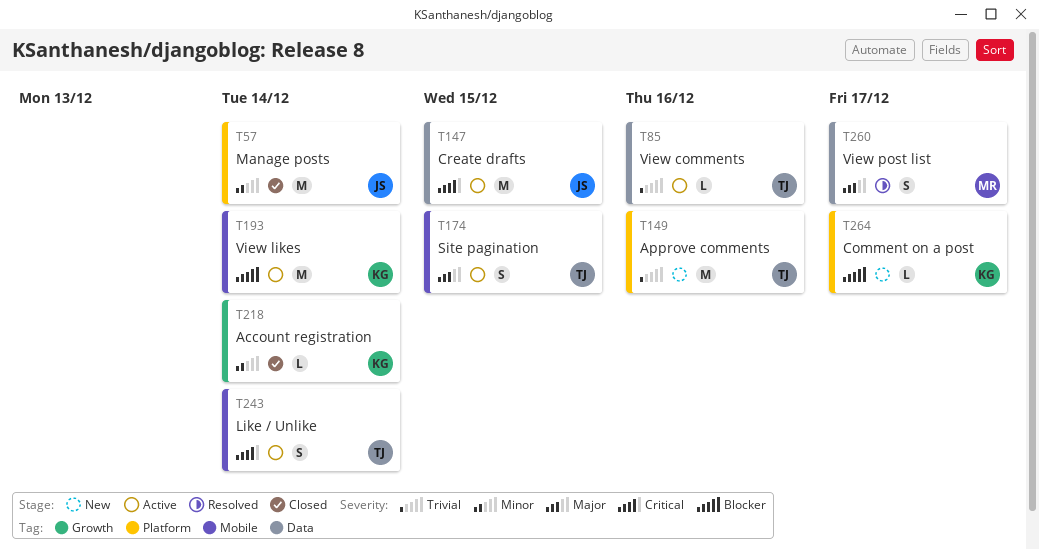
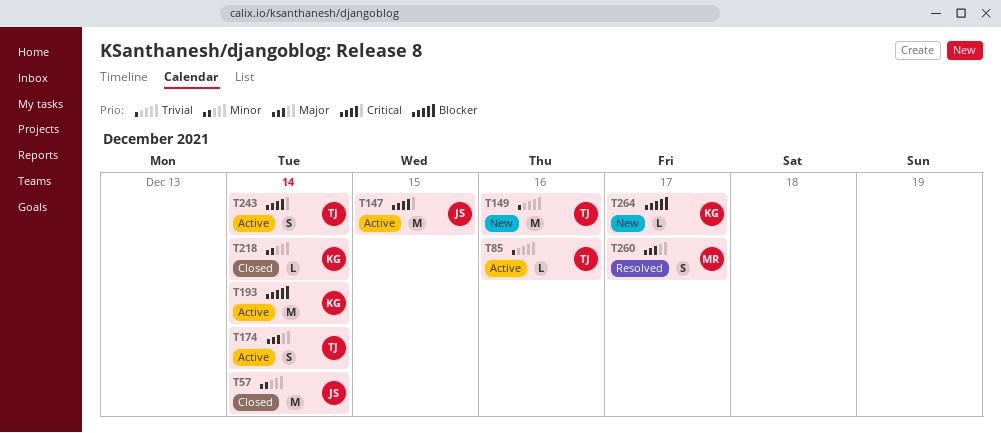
T174, due: Dec 15 -> Dec 14

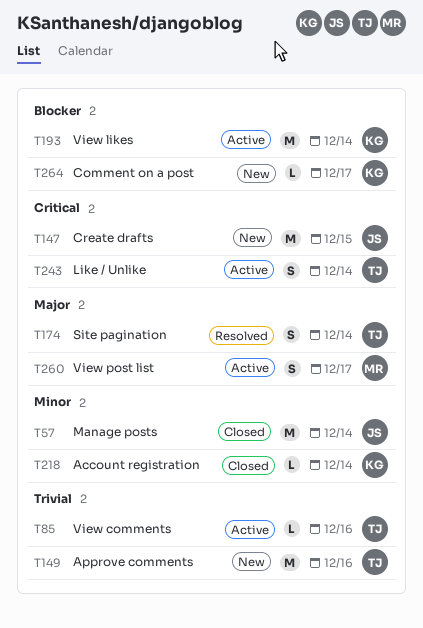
T147, status: Active -> New
T174, status: Active -> Resolved
T260, status: Resolved -> Active

